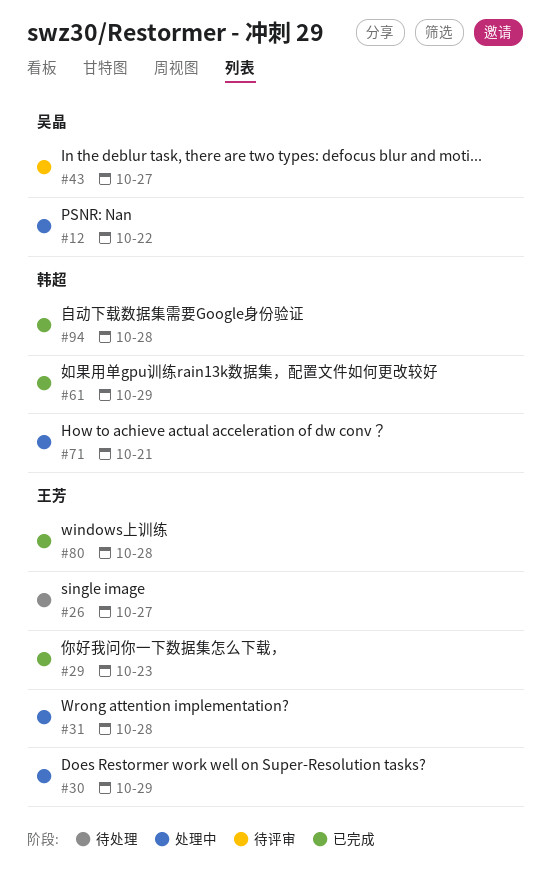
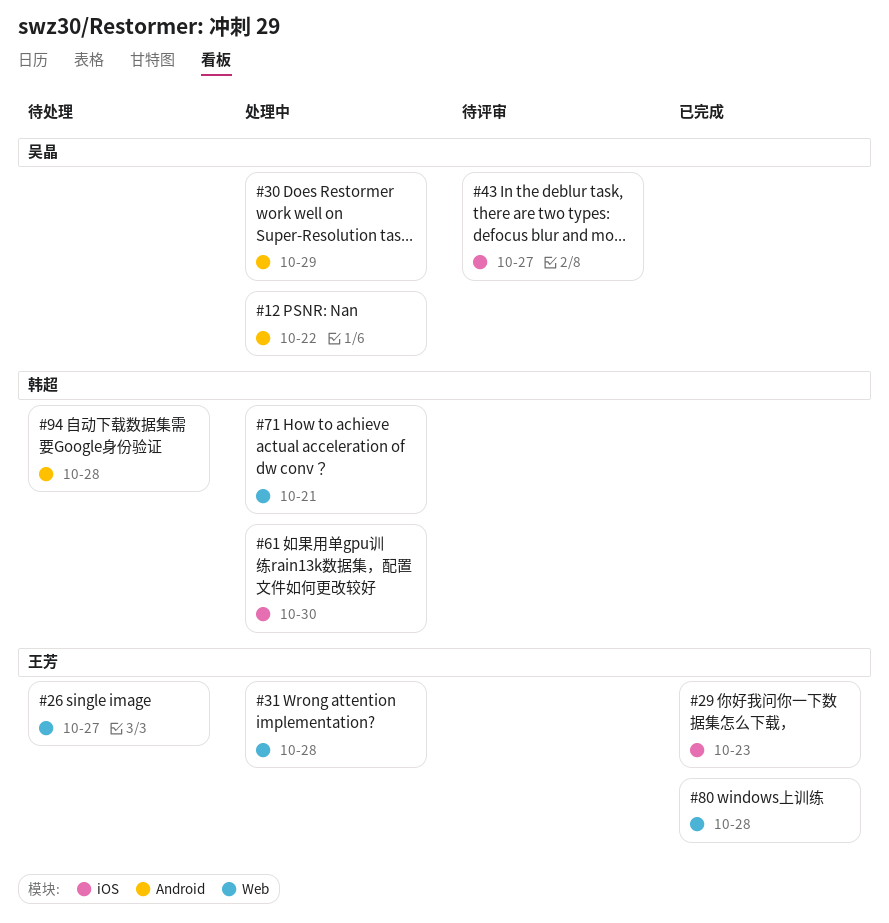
#30, owner: 王芳 -> 吴晶
#61, status: 已完成 -> 处理中
#61, due: Oct 29 -> Oct 30
#94, status: 已完成 -> 待处理

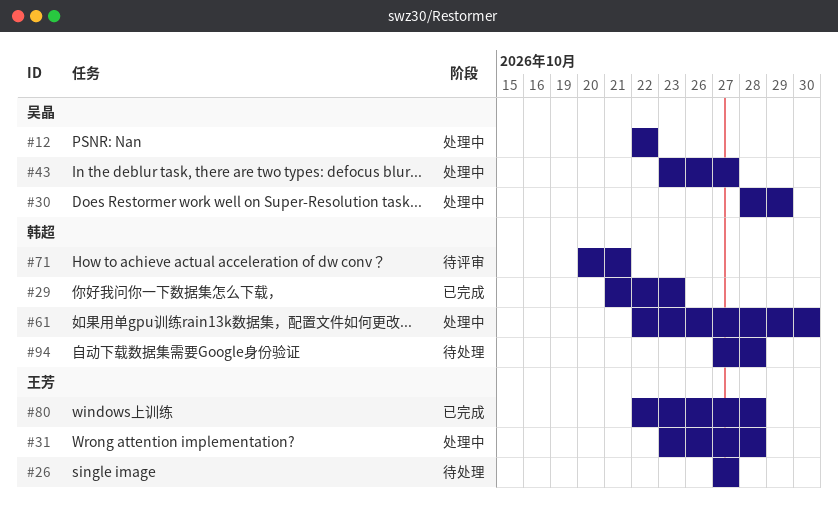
#29, owner: 王芳 -> 韩超
#43, status: 待评审 -> 处理中
#71, status: 处理中 -> 待评审

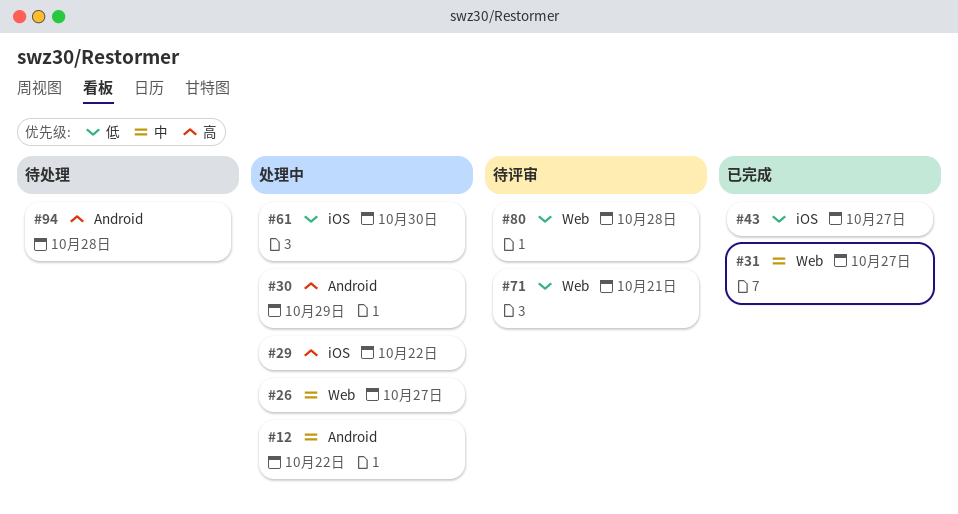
#26, status: 待处理 -> 处理中
#29, status: 已完成 -> 处理中
#29, due: Oct 23 -> Oct 22
#31, status: 处理中 -> 已完成
#31, due: Oct 28 -> Oct 27
#43, status: 处理中 -> 已完成
#80, status: 已完成 -> 待评审

